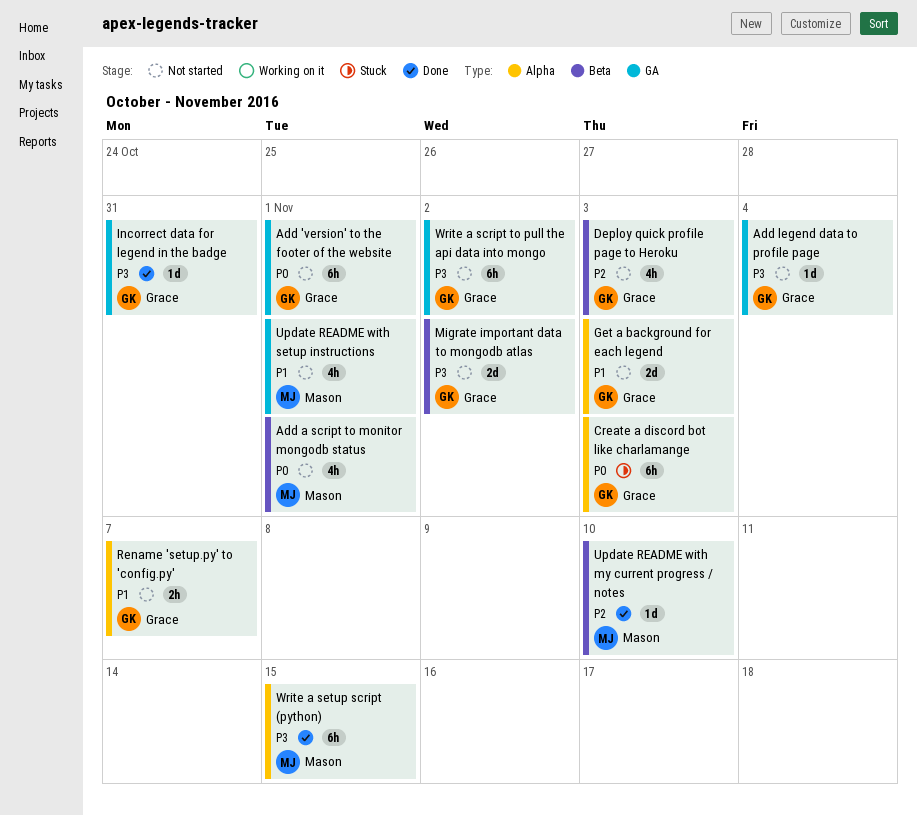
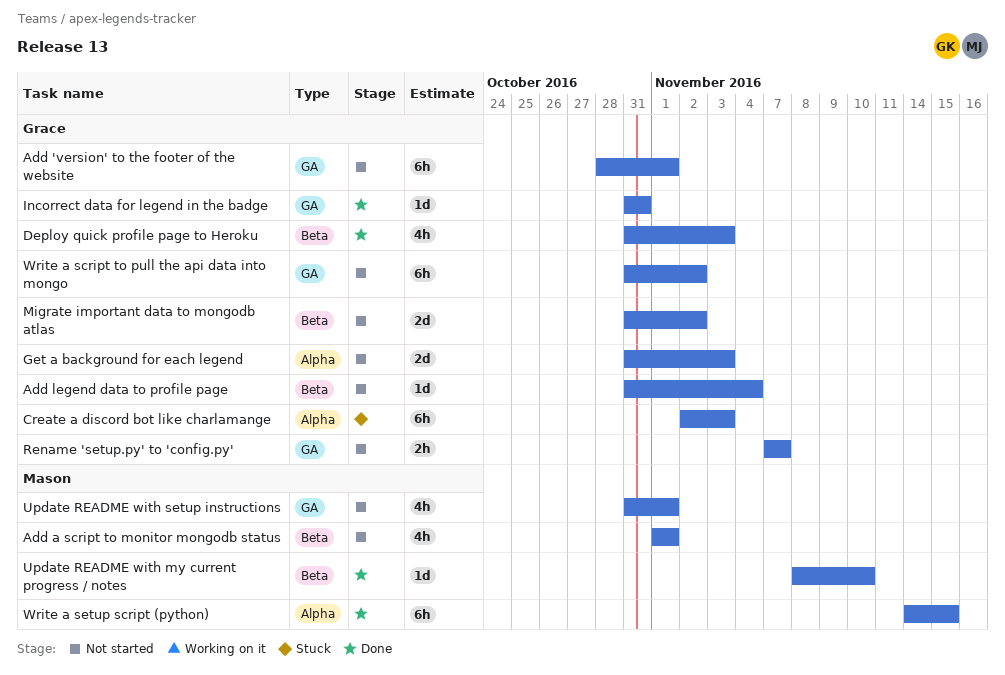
Add legend data to profile page, label: GA -> Beta
Deploy quick profile page to Heroku, status: Not started -> Done
Rename 'setup.py' to 'config.py', label: Alpha -> GA

